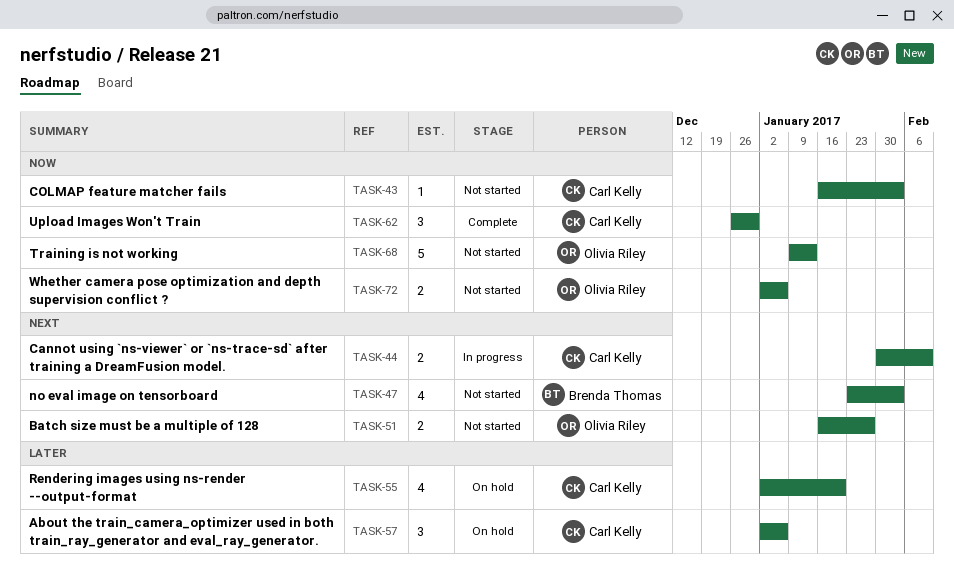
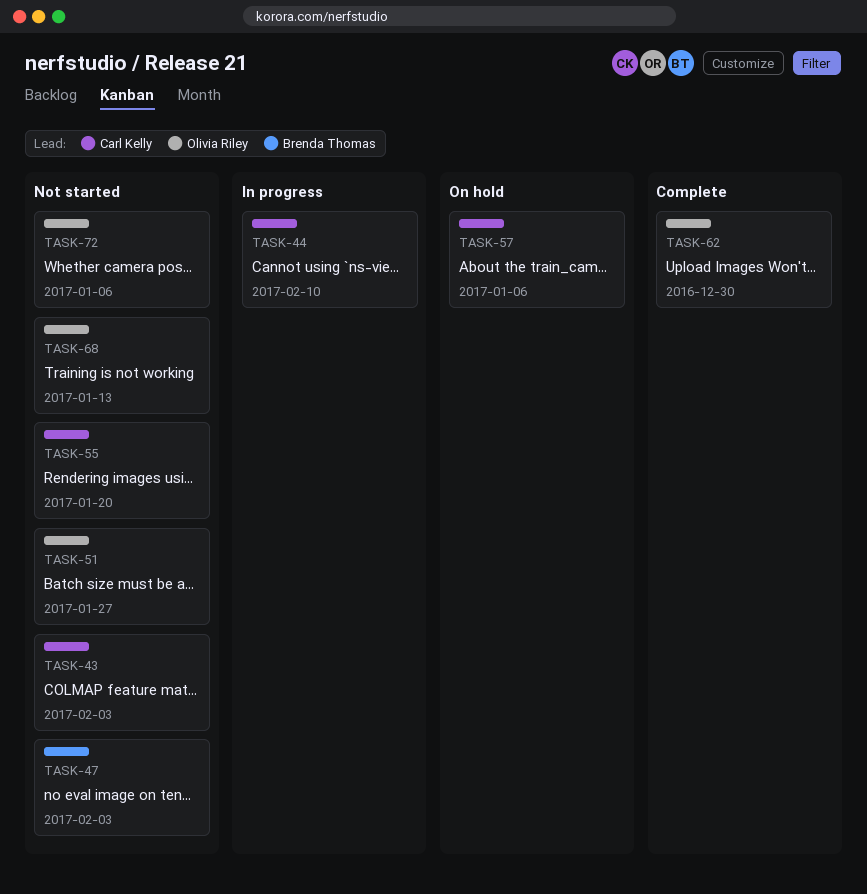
TASK-55, status: On hold -> Not started
TASK-62, owner: Carl Kelly -> Olivia Riley

